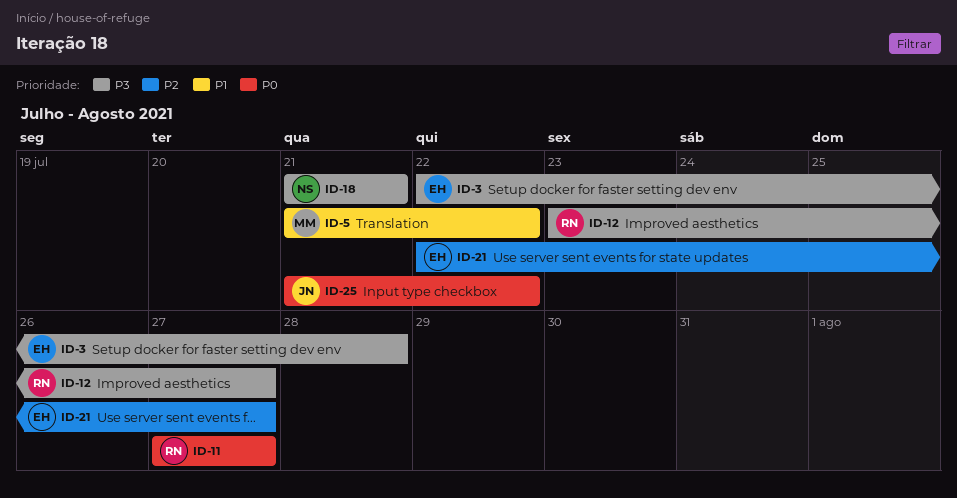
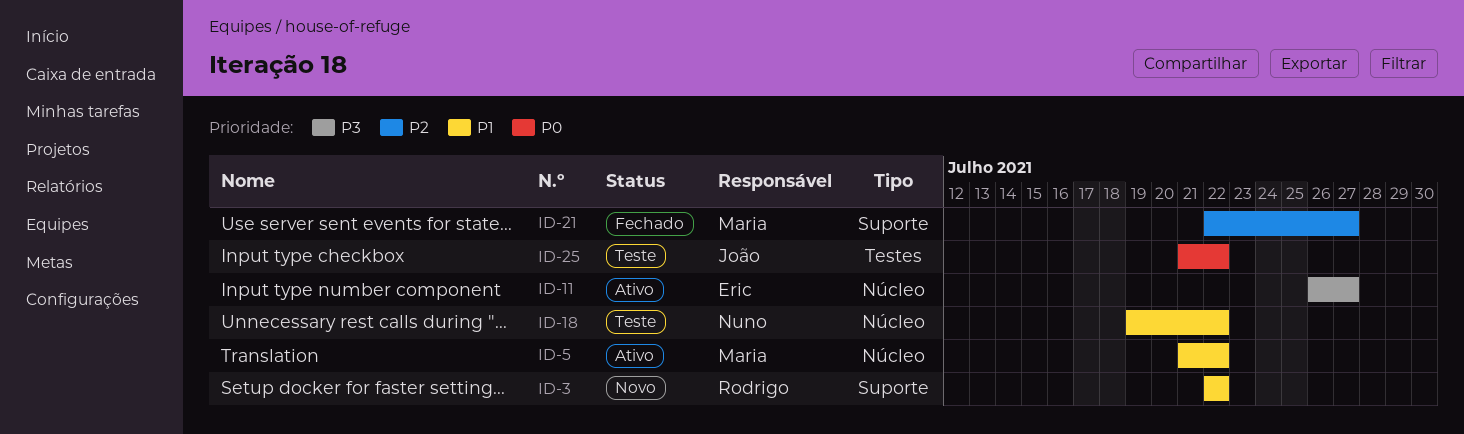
ID-3, owner: Eric -> Rodrigo
ID-3, priority: P3 -> P1
ID-3, due: Jul 28 -> Jul 22
ID-11, owner: Rodrigo -> Eric
ID-11, priority: P0 -> P3
ID-11, start: Jul 27 -> Jul 26
ID-12: present -> none
ID-18, priority: P3 -> P1
ID-18, start: Jul 21 -> Jul 19
ID-18, due: Jul 21 -> Jul 22
ID-21, owner: Eric -> Maria

